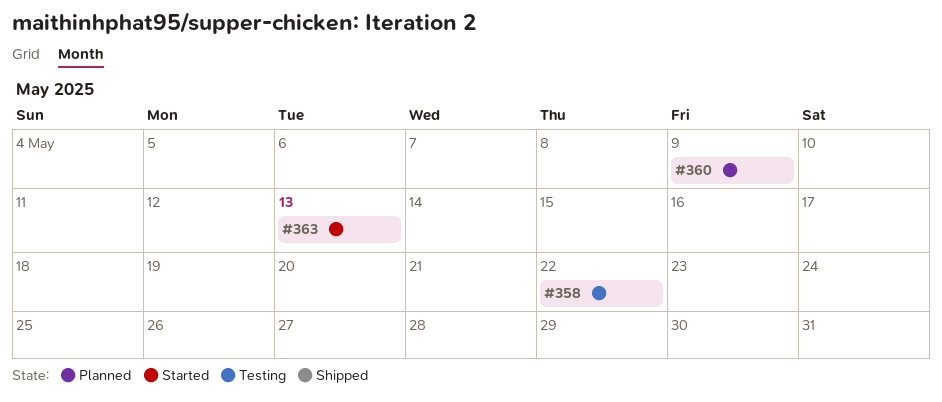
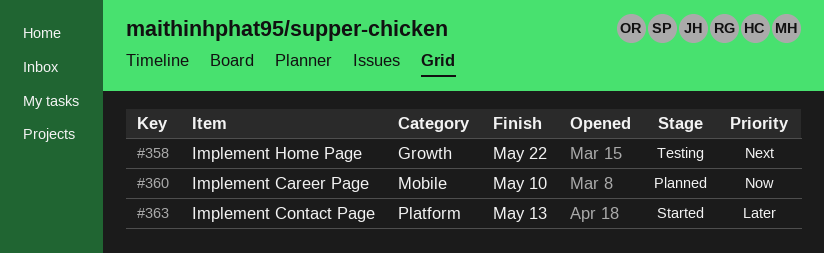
#360, due: May 9 -> May 10

